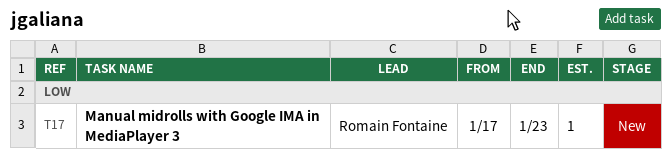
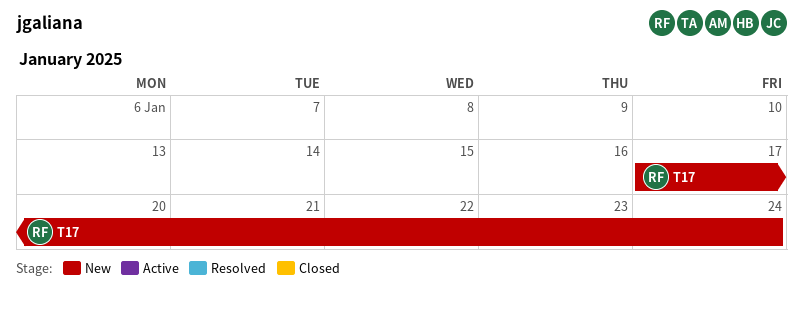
T17, due: Jan 23 -> Jan 24

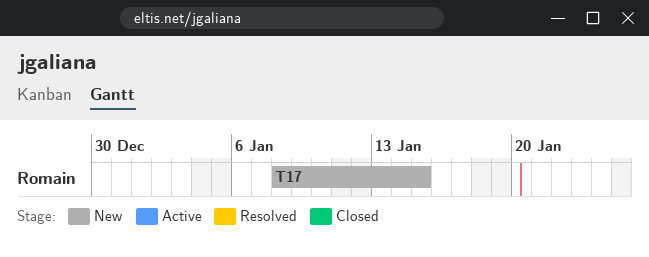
T17, start: Jan 17 -> Jan 8
T17, due: Jan 24 -> Jan 15

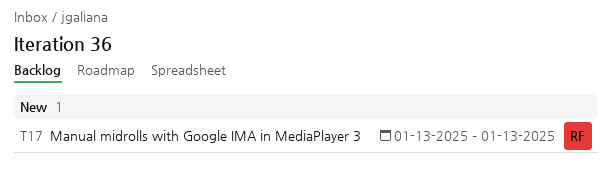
T17, start: Jan 8 -> Jan 13
T17, due: Jan 15 -> Jan 13

